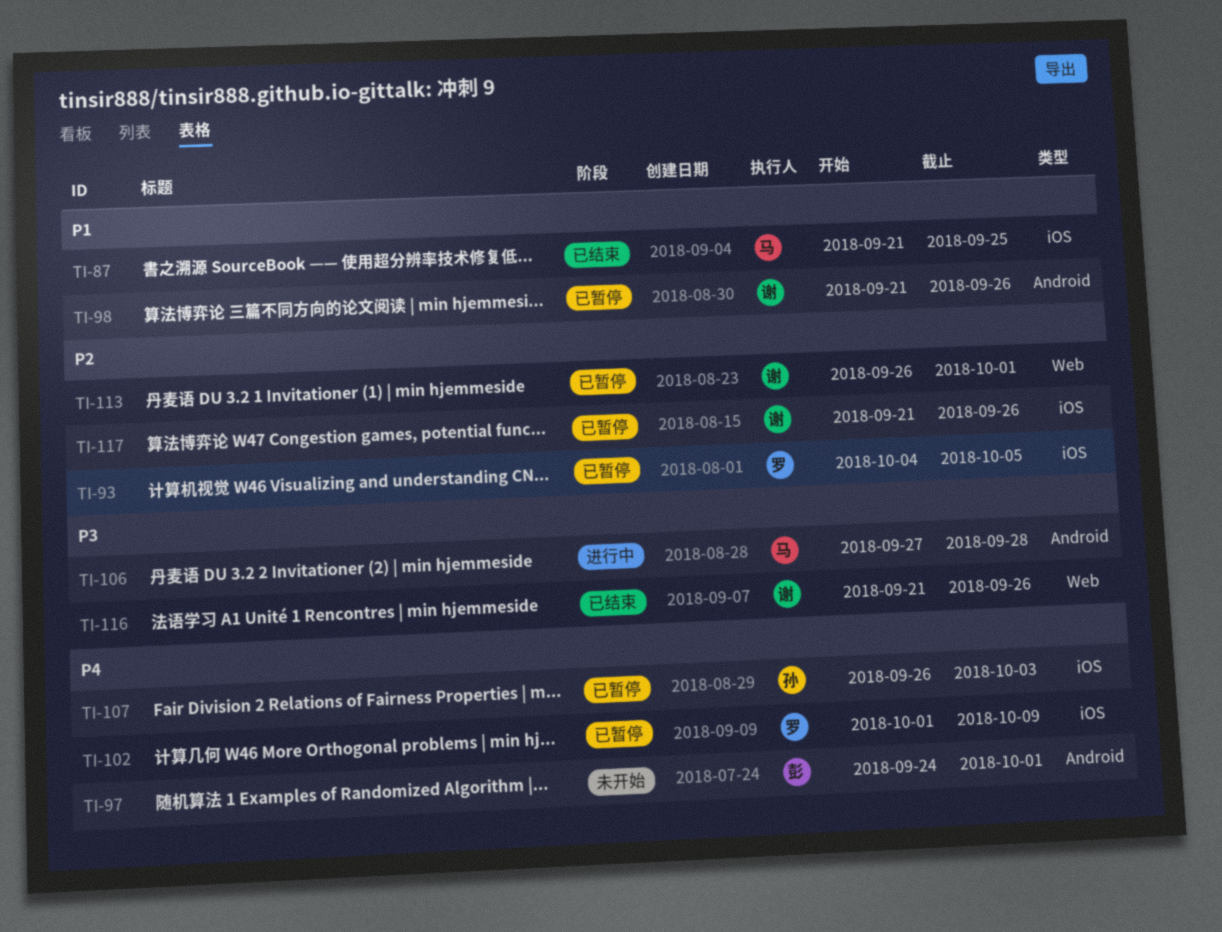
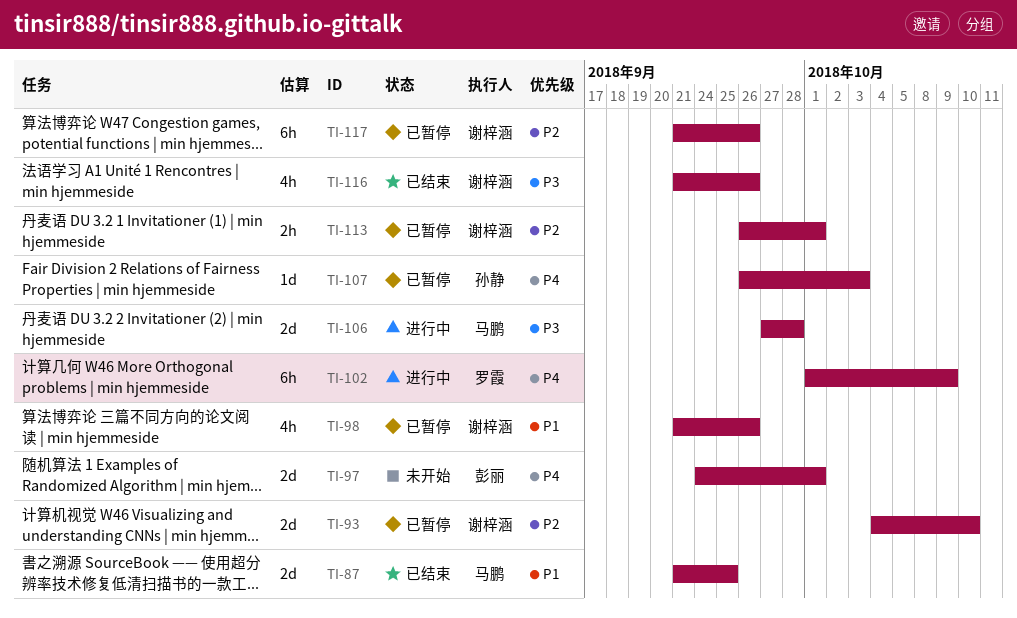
TI-93, owner: 罗霞 -> 谢梓涵
TI-93, due: Oct 5 -> Oct 10
TI-102, status: 已暂停 -> 进行中

